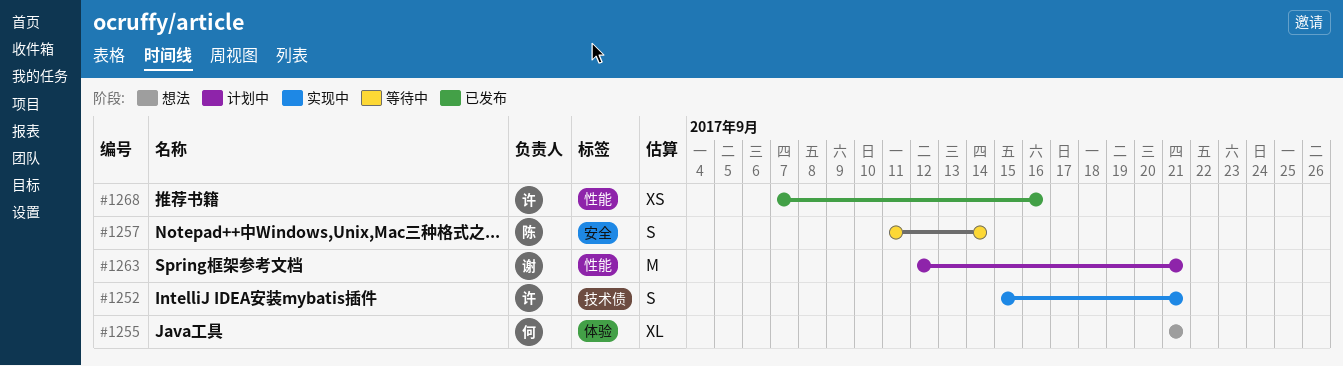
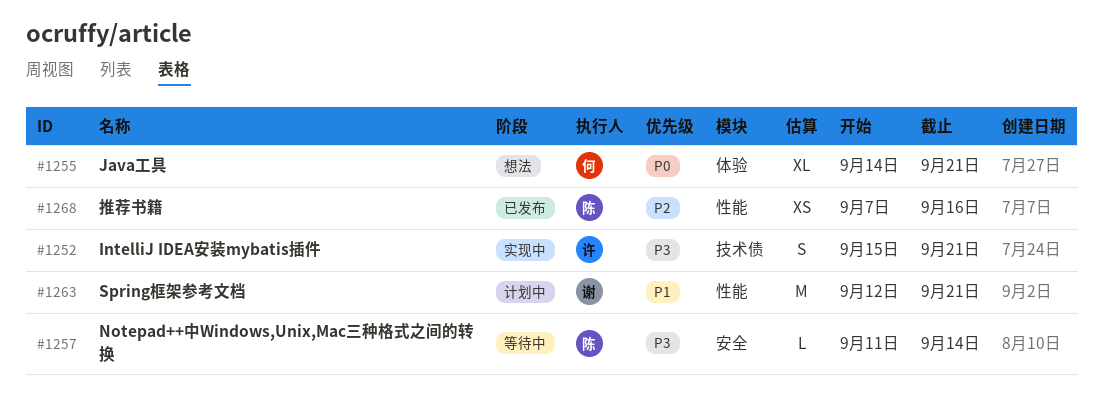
#1255, start: Sep 21 -> Sep 14
#1257, estimate: S -> L
#1268, owner: 许 -> 陈

